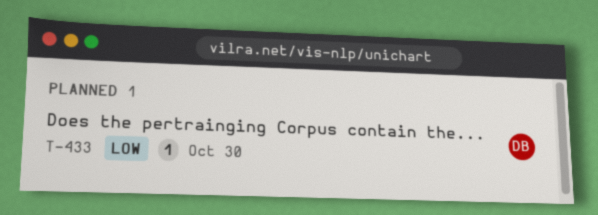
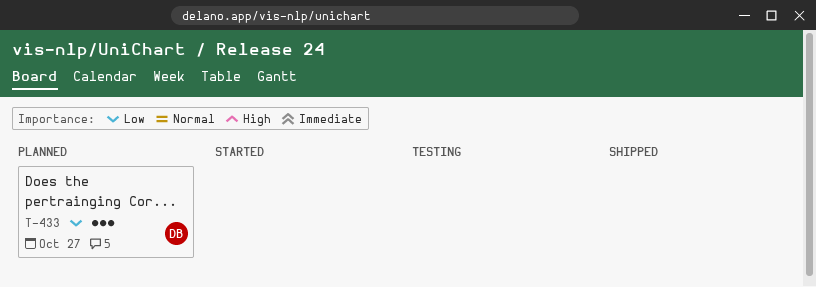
T-433, estimate: 1 -> 3
T-433, due: Oct 30 -> Oct 27

